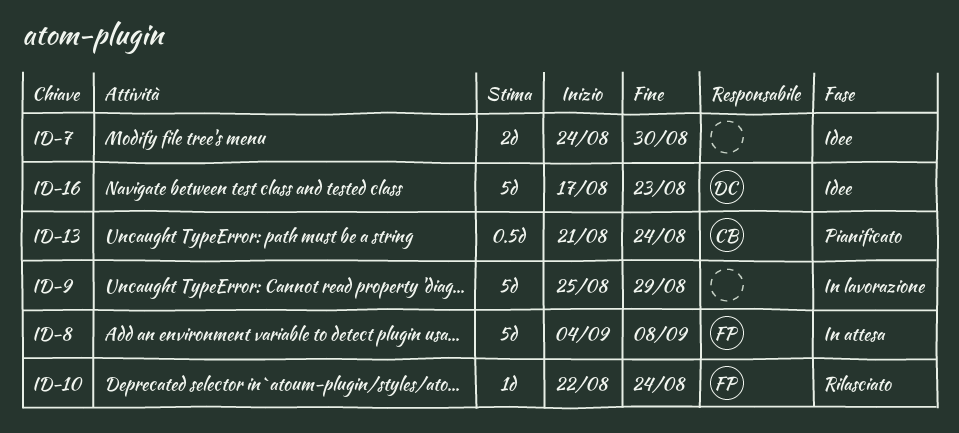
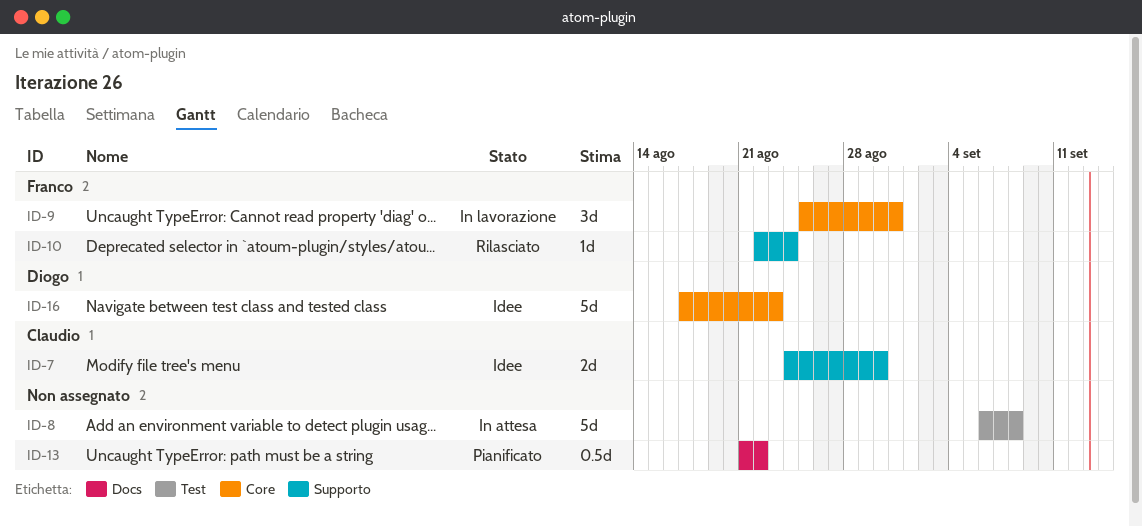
ID-7, owner: none -> Claudio
ID-8, owner: Franco -> none
ID-8, start: Sep 4 -> Sep 6
ID-9, owner: none -> Franco
ID-9, estimate: 5d -> 3d
ID-9, due: Aug 29 -> Aug 31
ID-13, owner: Claudio -> none
ID-13, due: Aug 24 -> Aug 22

